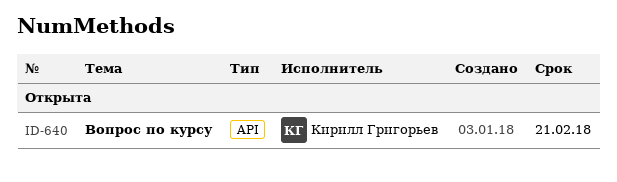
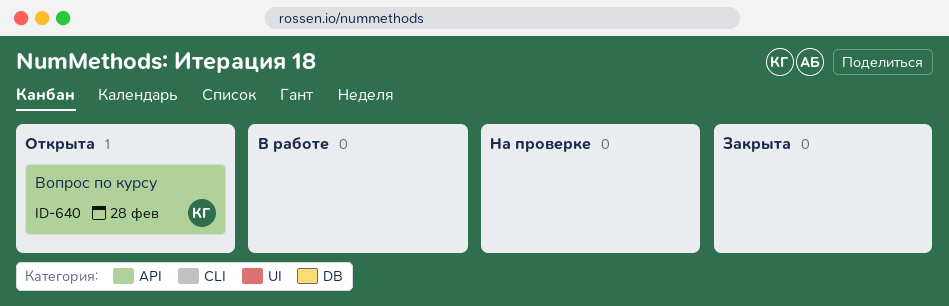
ID-640, due: Feb 21 -> Feb 28

